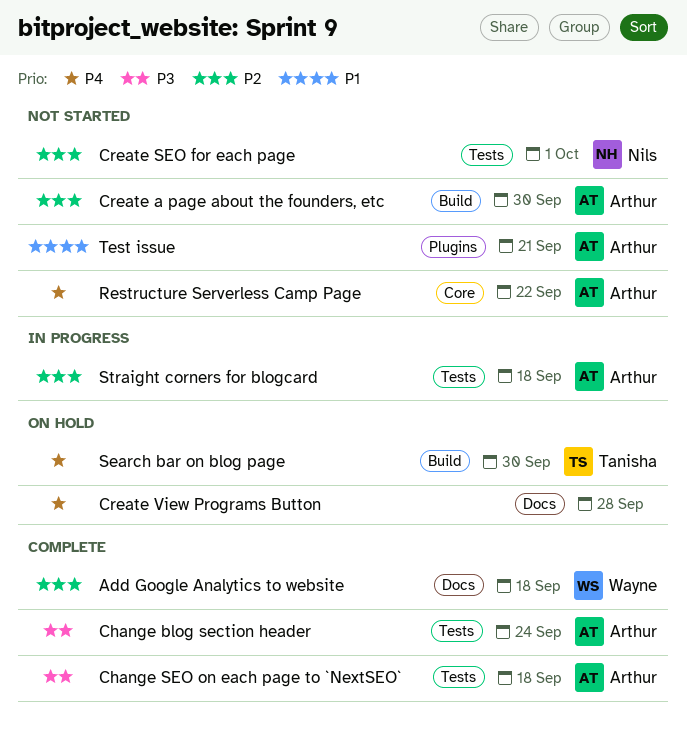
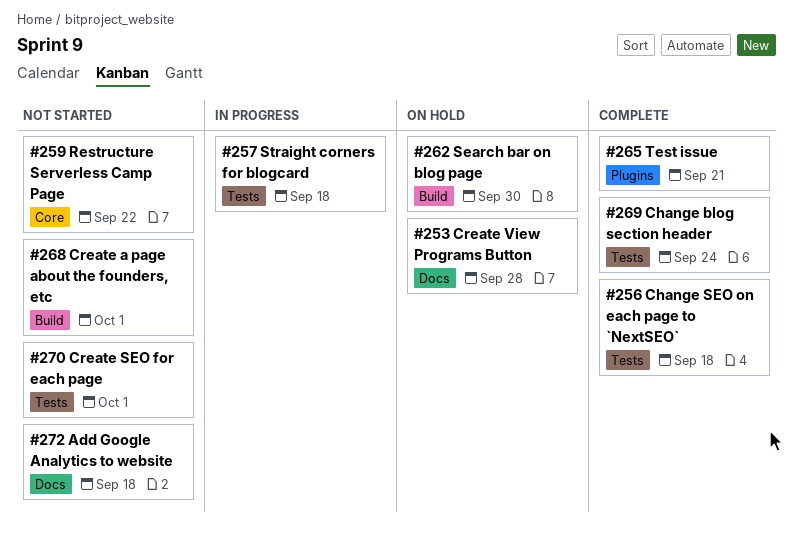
Add Google Analytics to website, status: Complete -> Not started
Create a page about the founders, etc, due: Sep 30 -> Oct 1
Test issue, status: Not started -> Complete

